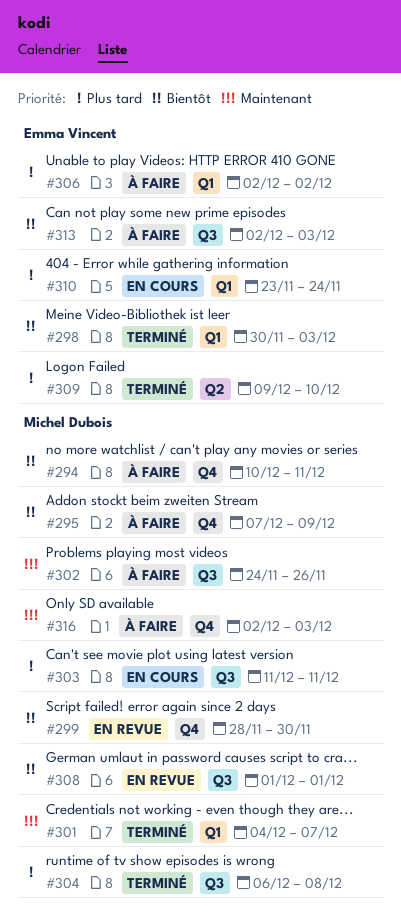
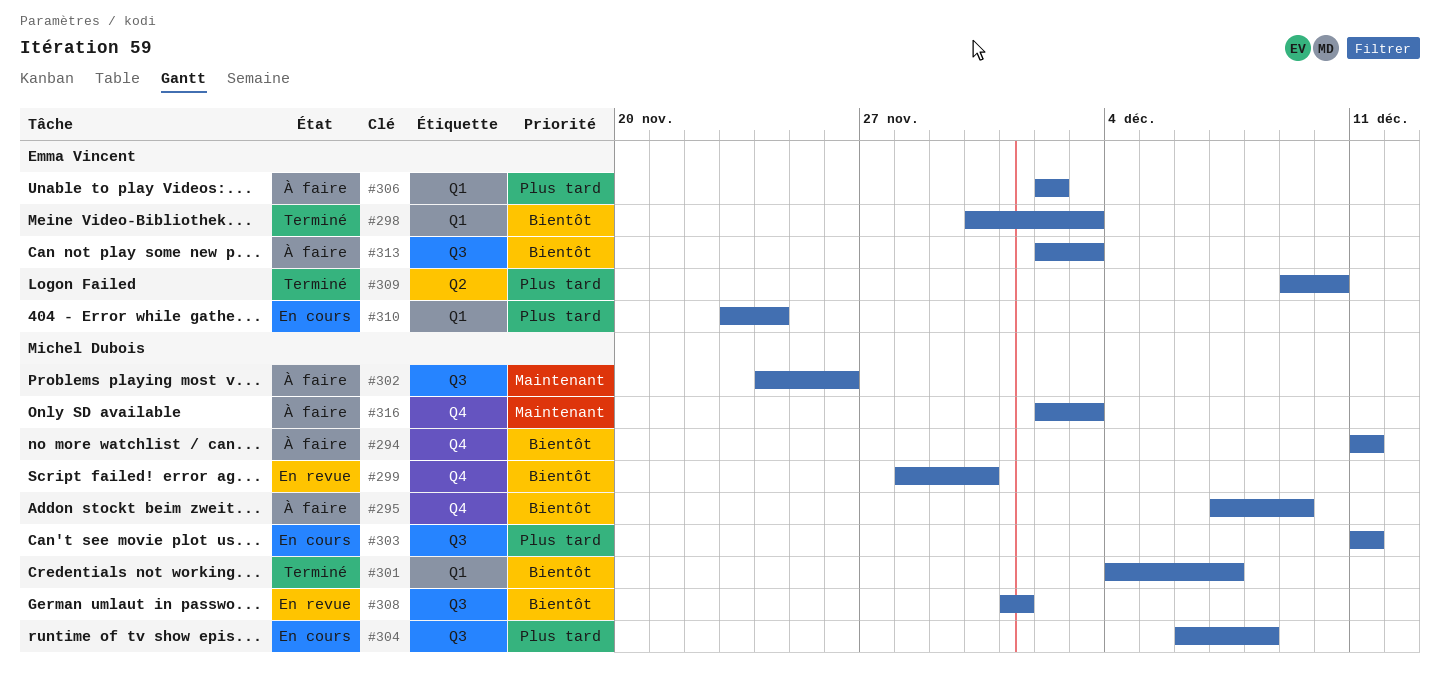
#294, start: Dec 10 -> Dec 11
#301, priority: Maintenant -> Bientôt
#304, status: Terminé -> En cours

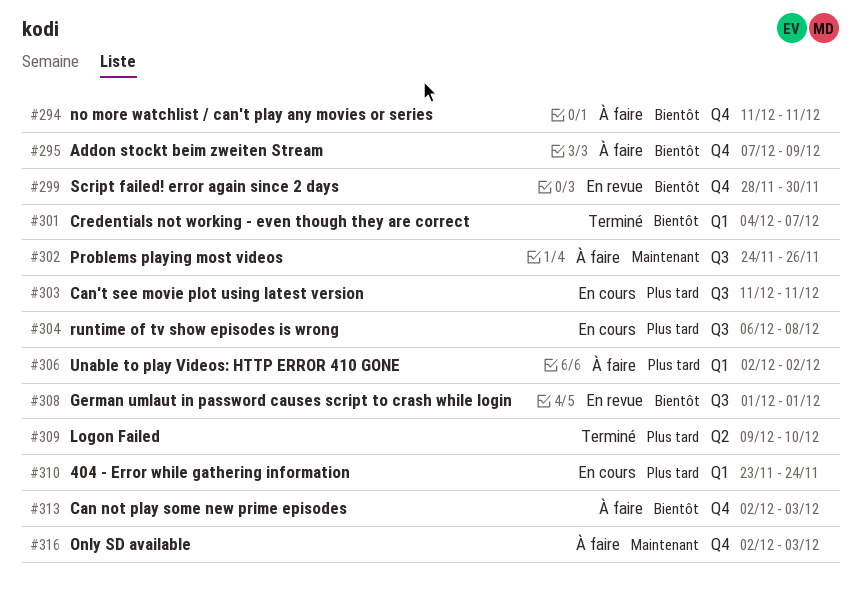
#298: present -> none
#313, label: Q3 -> Q4

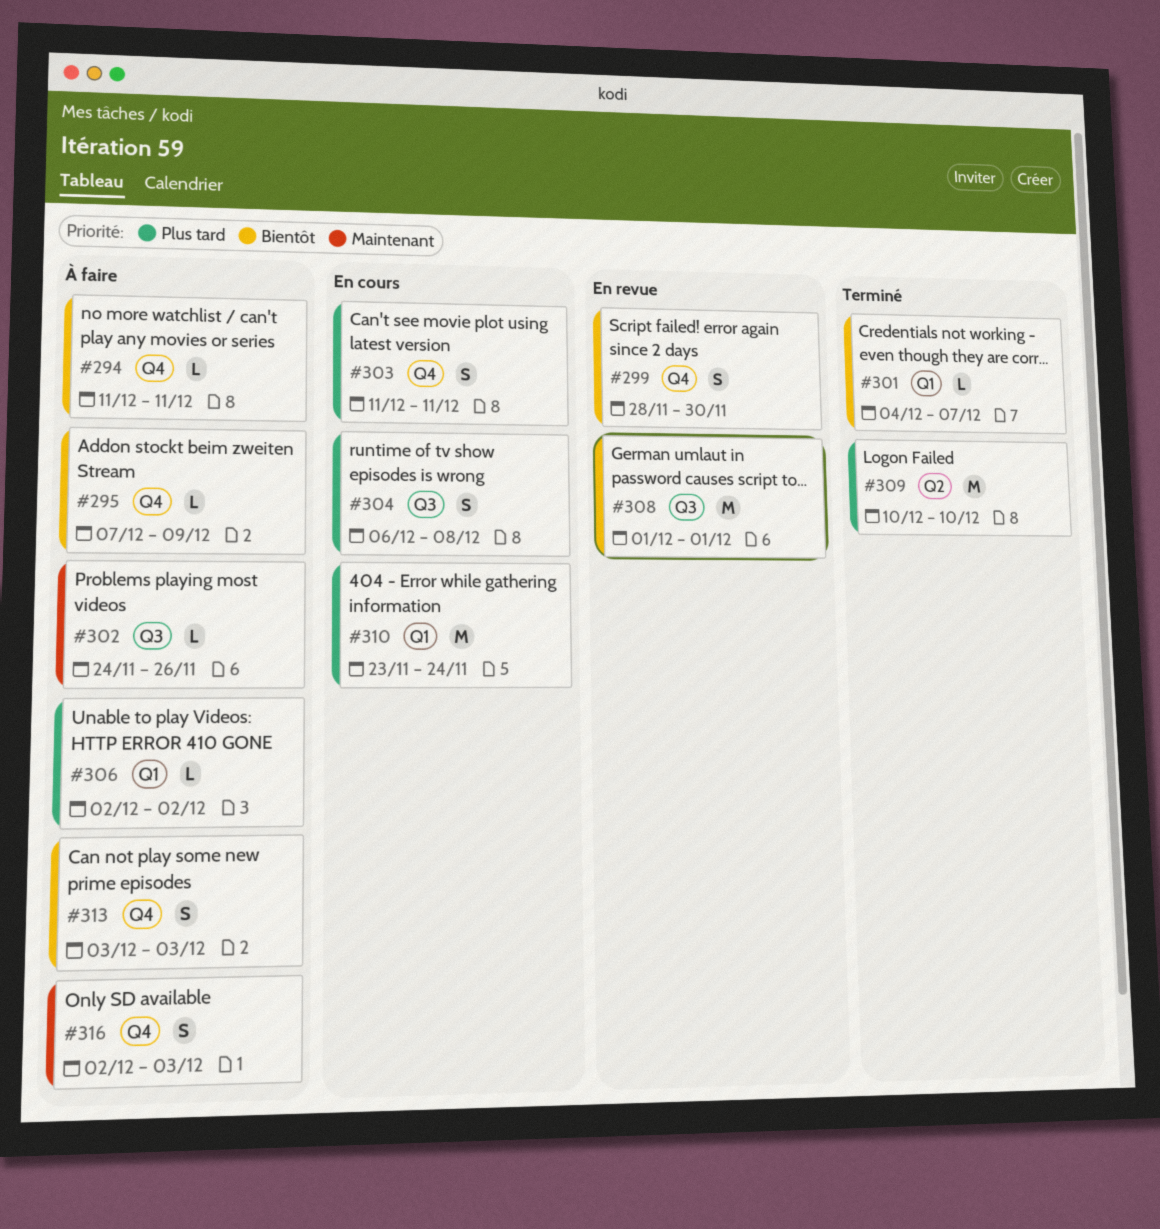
#303, label: Q3 -> Q4
#309, start: Dec 9 -> Dec 10
#313, start: Dec 2 -> Dec 3

